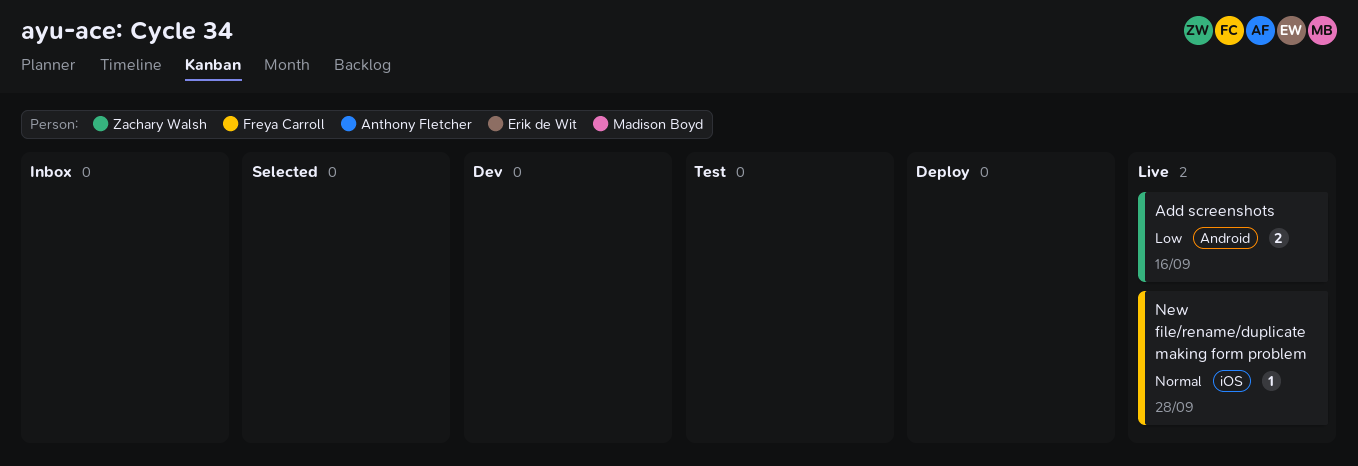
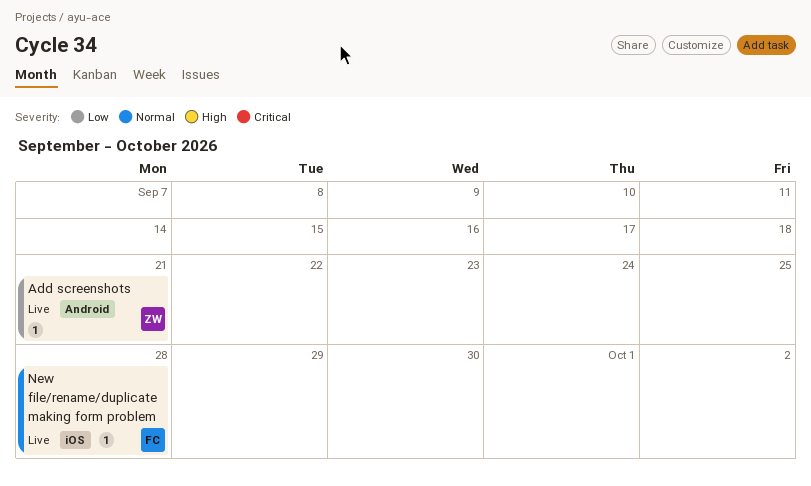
Add screenshots, estimate: 2 -> 1
Add screenshots, due: Sep 16 -> Sep 21

